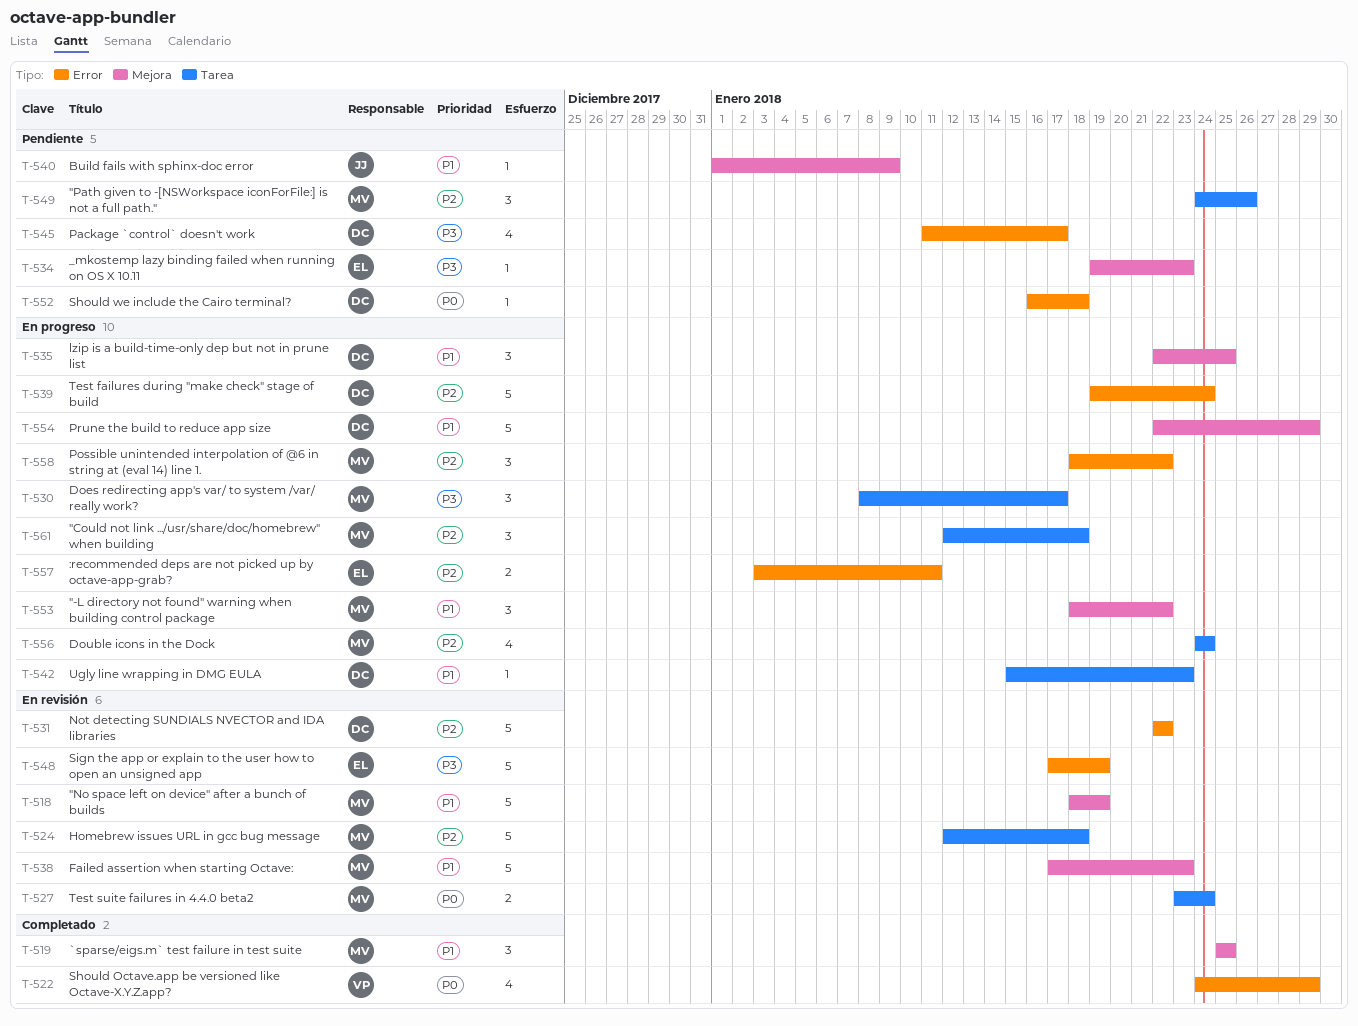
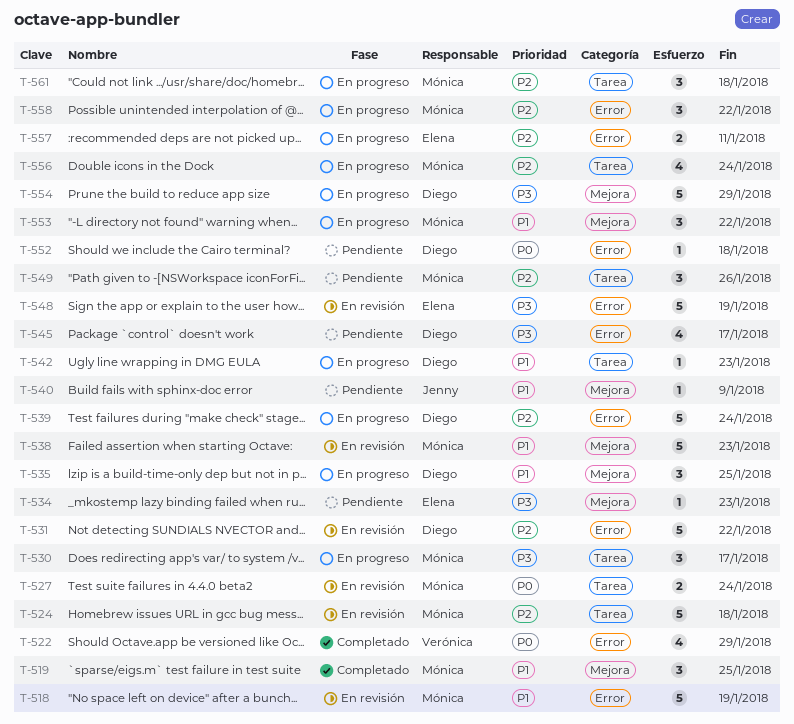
T-518, label: Mejora -> Error
T-554, priority: P1 -> P3

